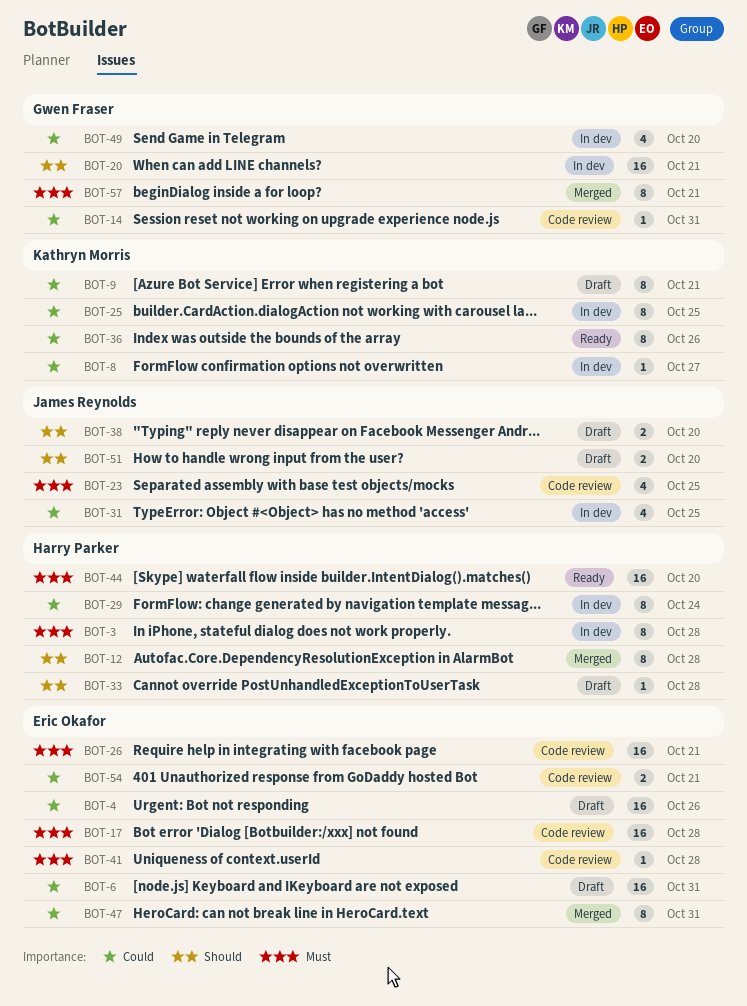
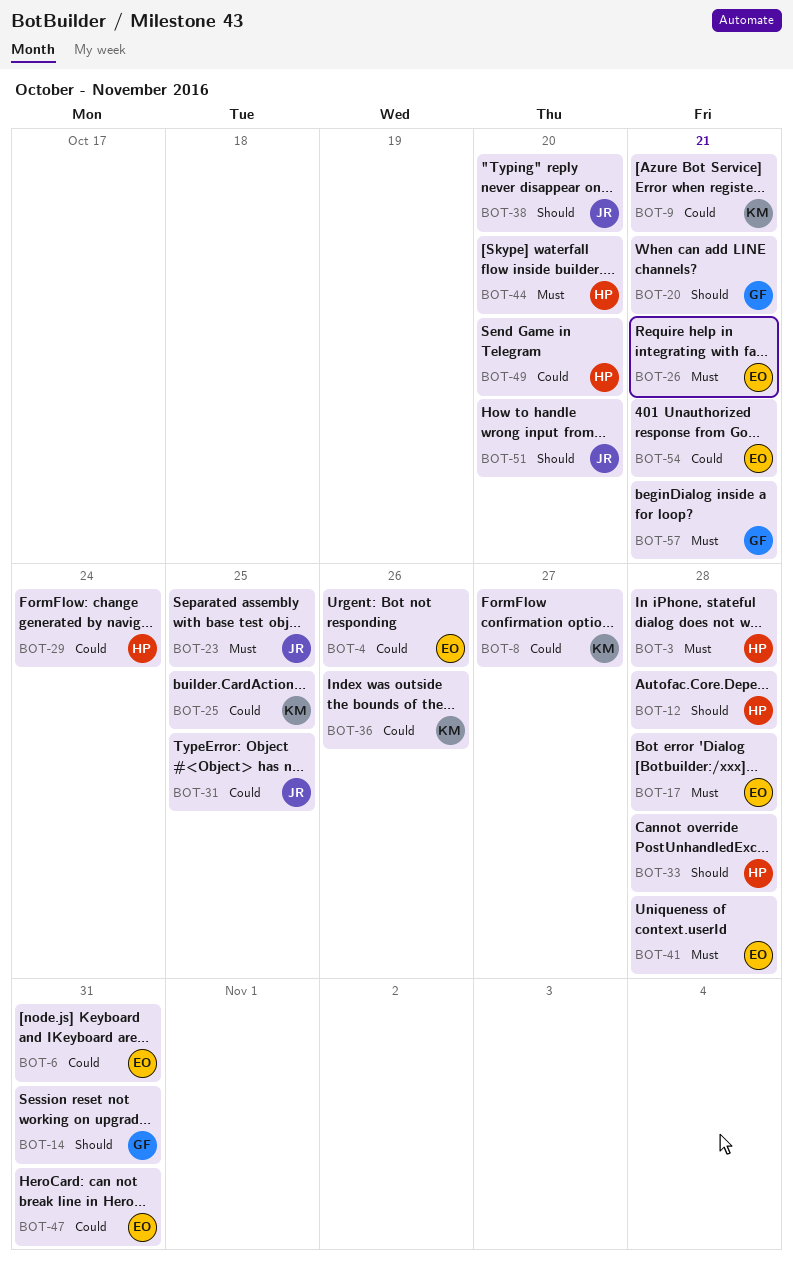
BOT-14, priority: Could -> Should
BOT-49, owner: Gwen Fraser -> Harry Parker

